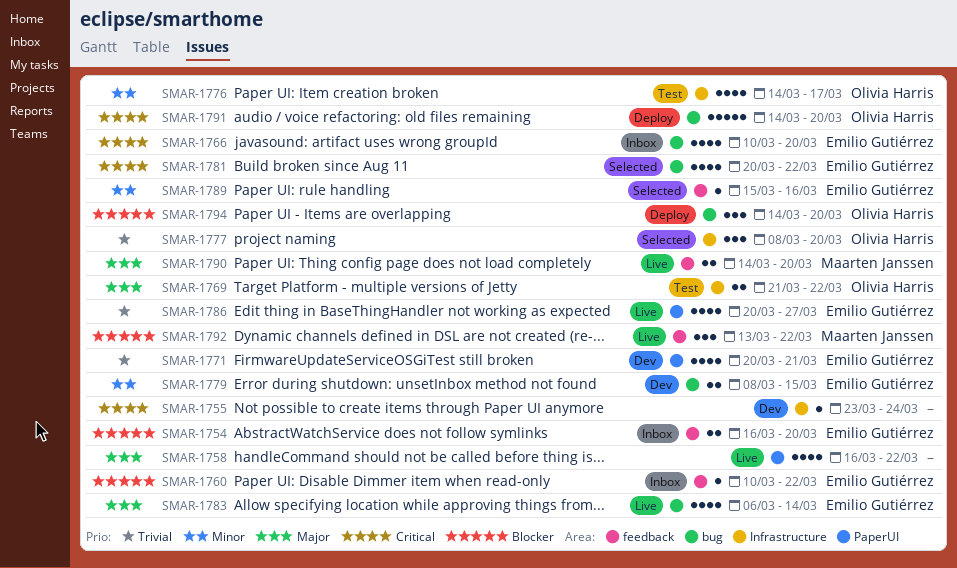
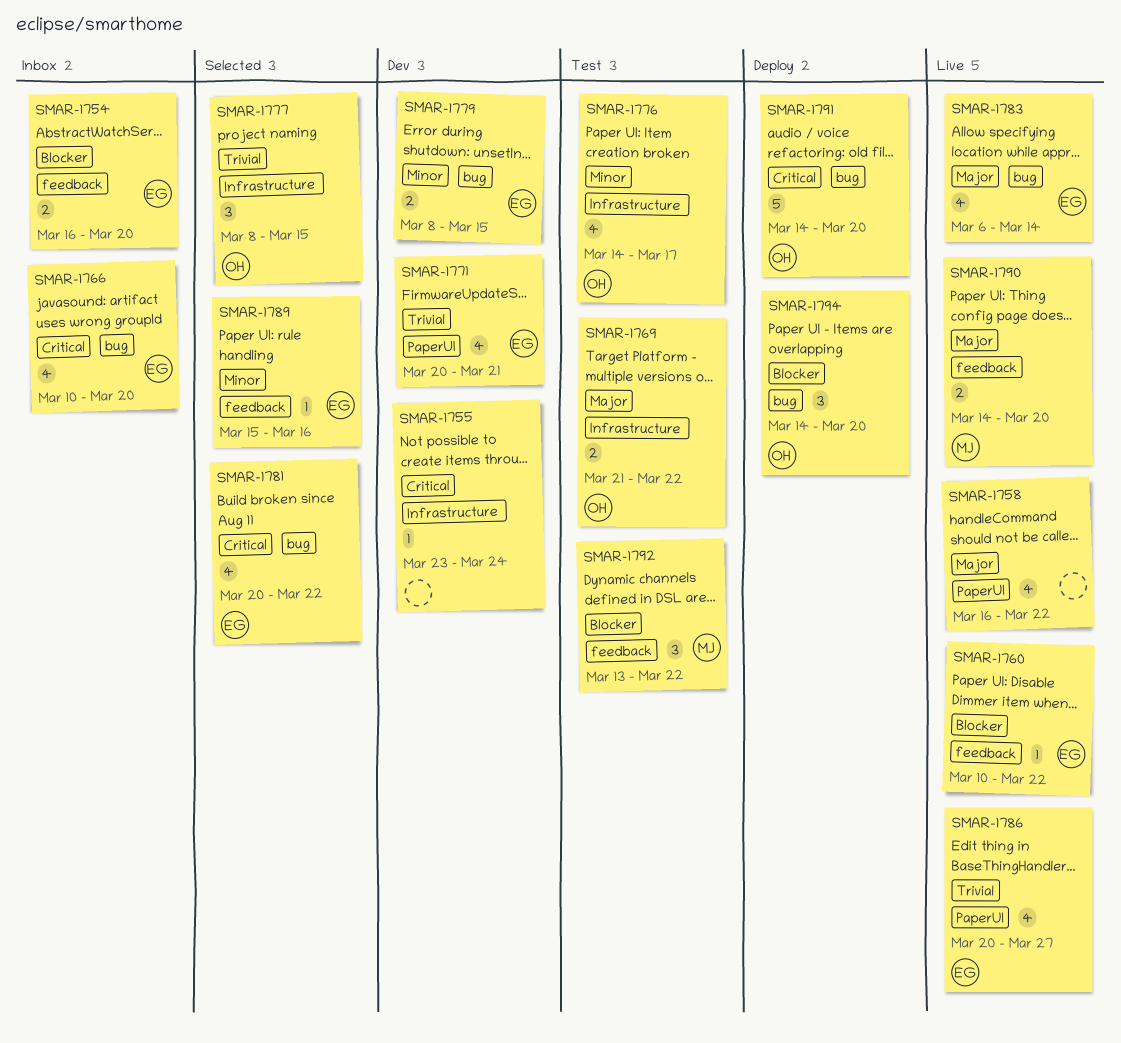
SMAR-1760, status: Inbox -> Live
SMAR-1777, due: Mar 20 -> Mar 15
SMAR-1792, status: Live -> Test

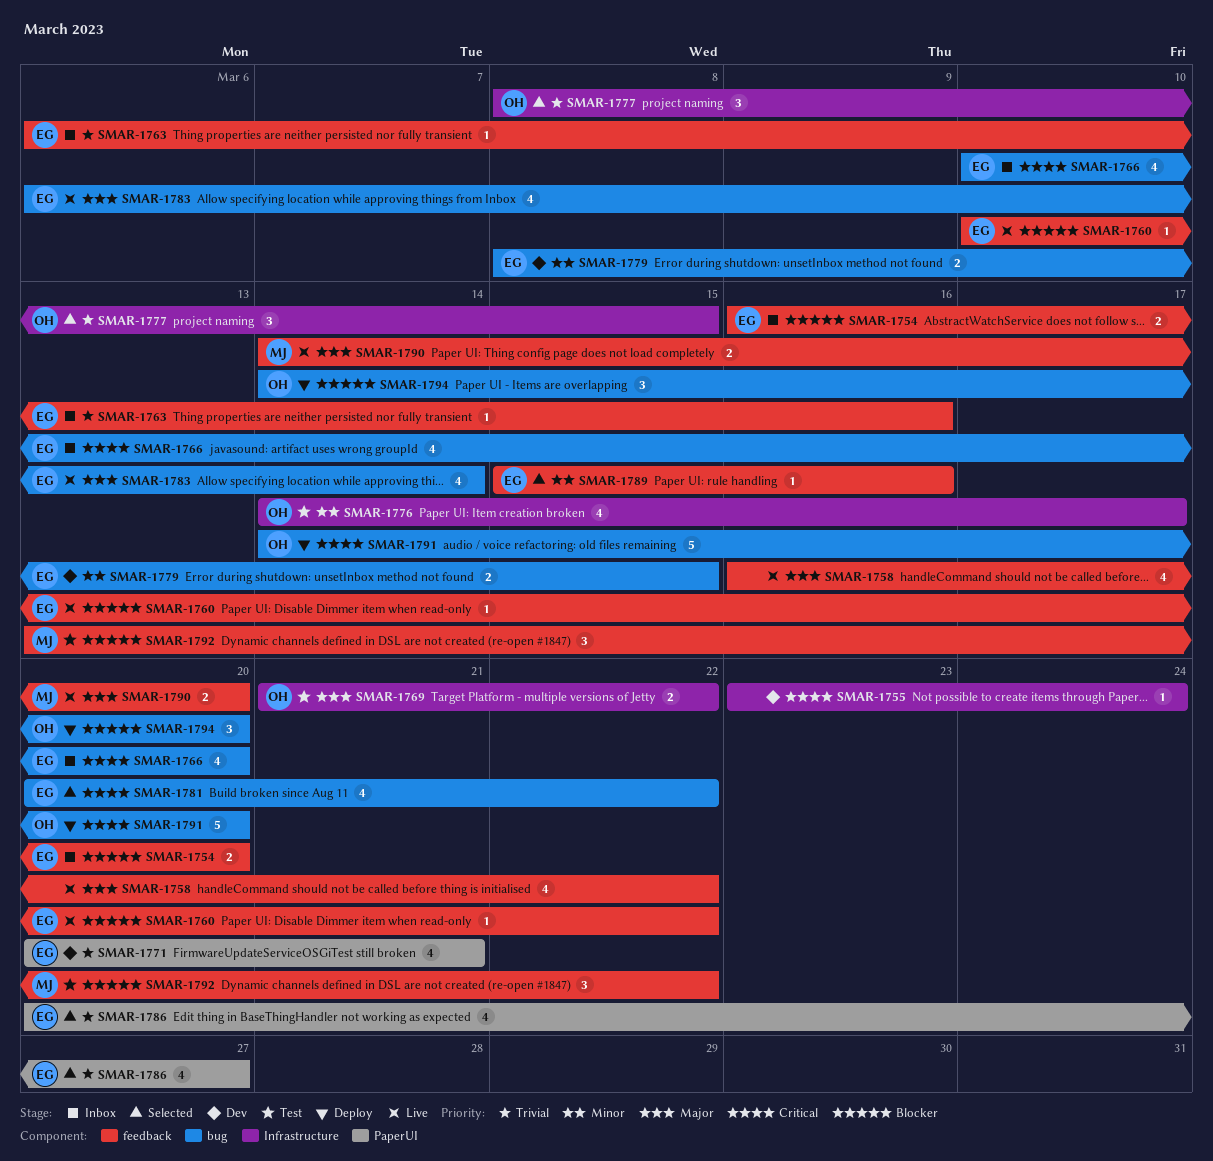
SMAR-1758, label: PaperUI -> feedback
SMAR-1763: none -> present
SMAR-1786, status: Live -> Selected

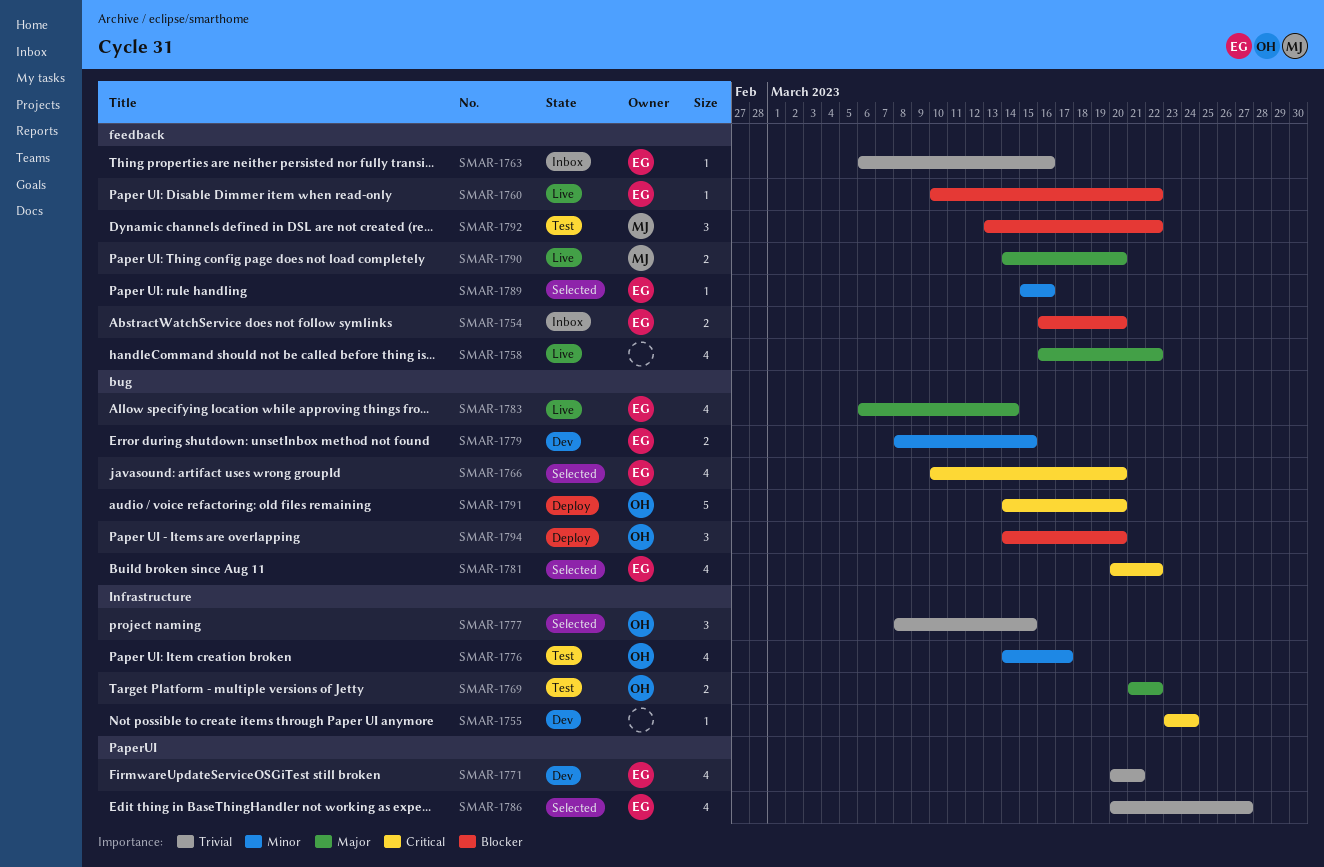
SMAR-1766, status: Inbox -> Selected

